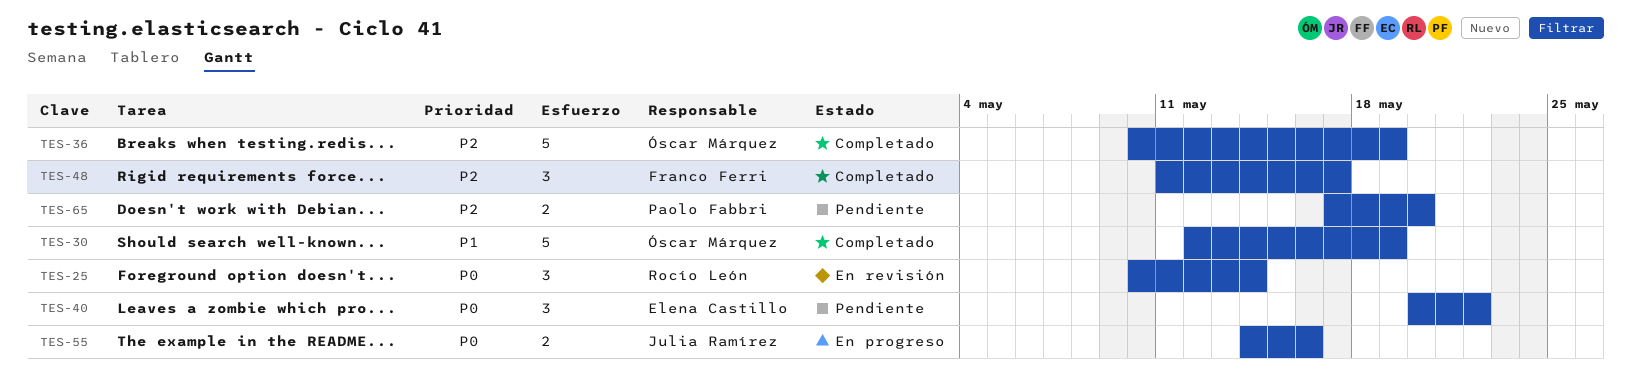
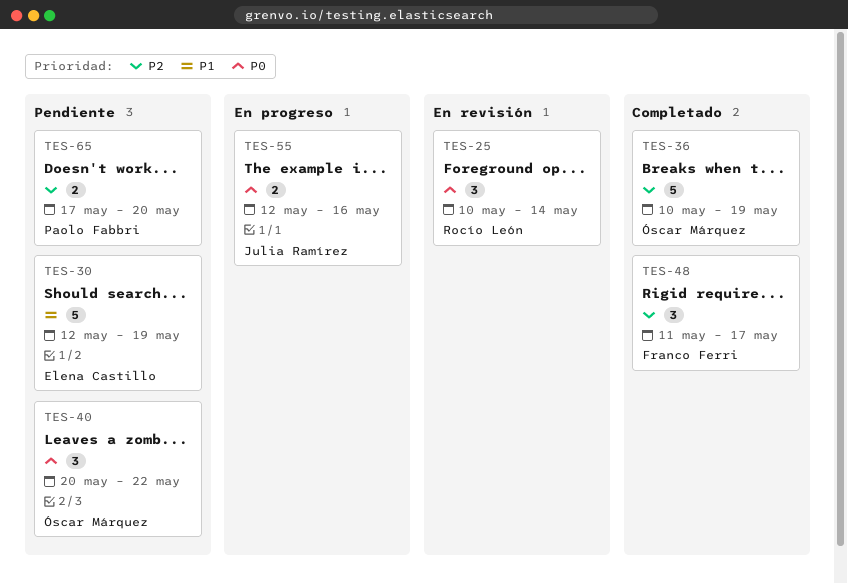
TES-30, status: Completado -> Pendiente
TES-30, owner: Óscar Márquez -> Elena Castillo
TES-40, owner: Elena Castillo -> Óscar Márquez
TES-55, start: May 14 -> May 12

